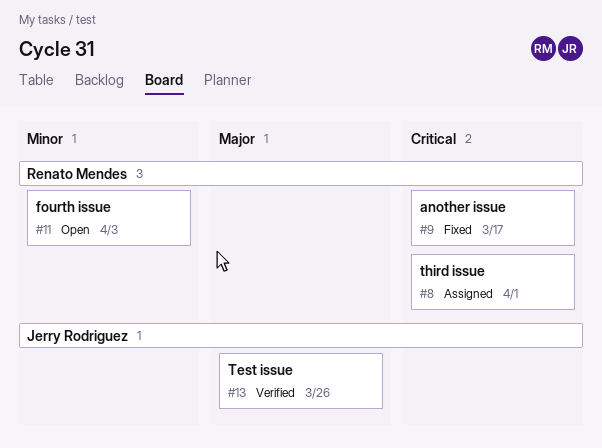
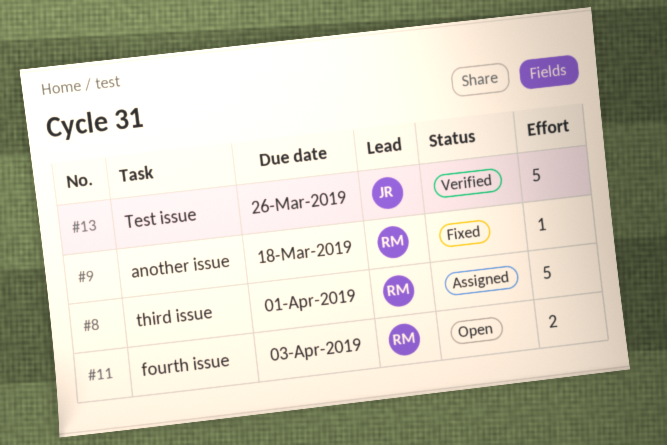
#9, due: Mar 17 -> Mar 18

